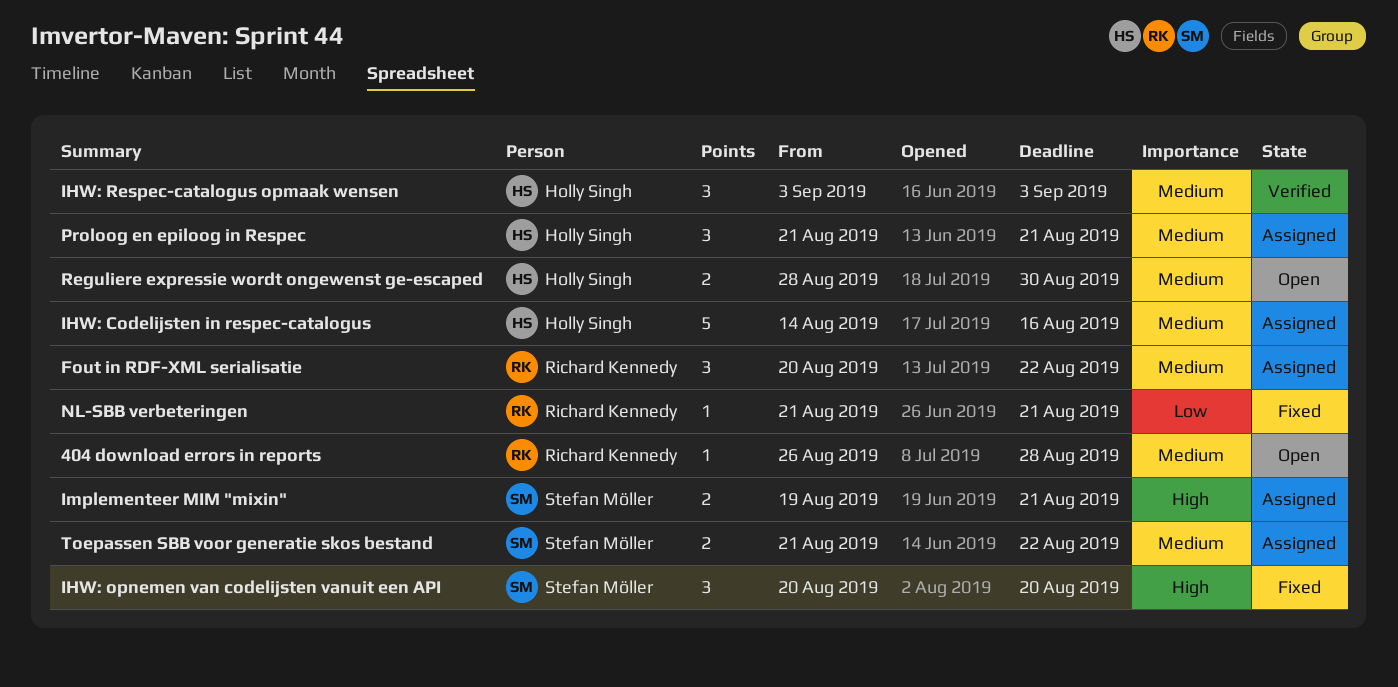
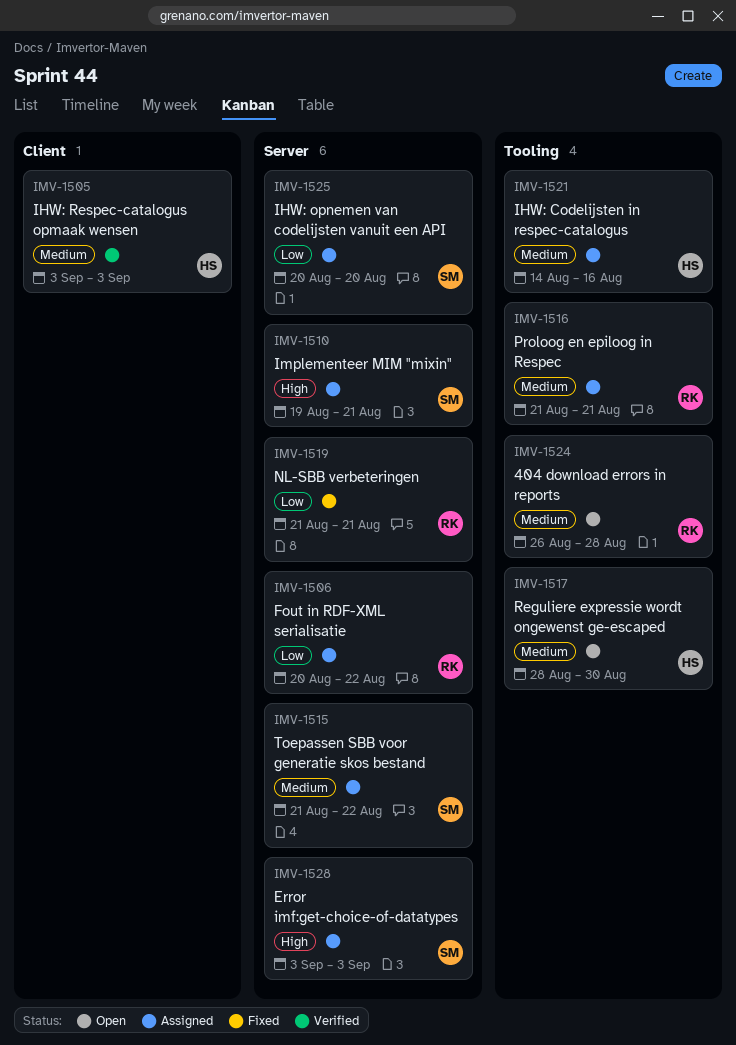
Error imf:get-choice-of-datatypes: none -> present
Fout in RDF-XML serialisatie, priority: Medium -> Low
IHW: opnemen van codelijsten vanuit een API, status: Fixed -> Assigned
IHW: opnemen van codelijsten vanuit een API, priority: High -> Low
Proloog en epiloog in Respec, owner: Holly Singh -> Richard Kennedy

